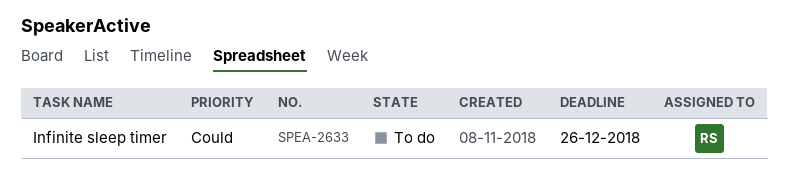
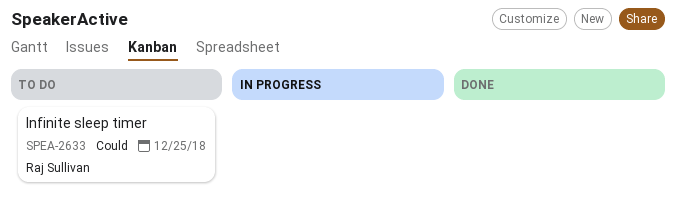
SPEA-2633, due: Dec 26 -> Dec 25

